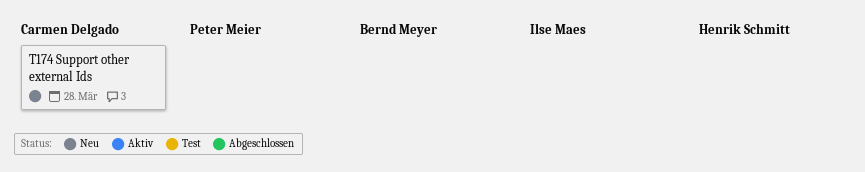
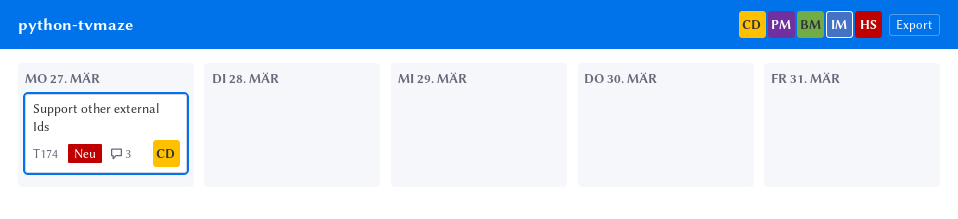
T174, due: Mar 28 -> Mar 27

